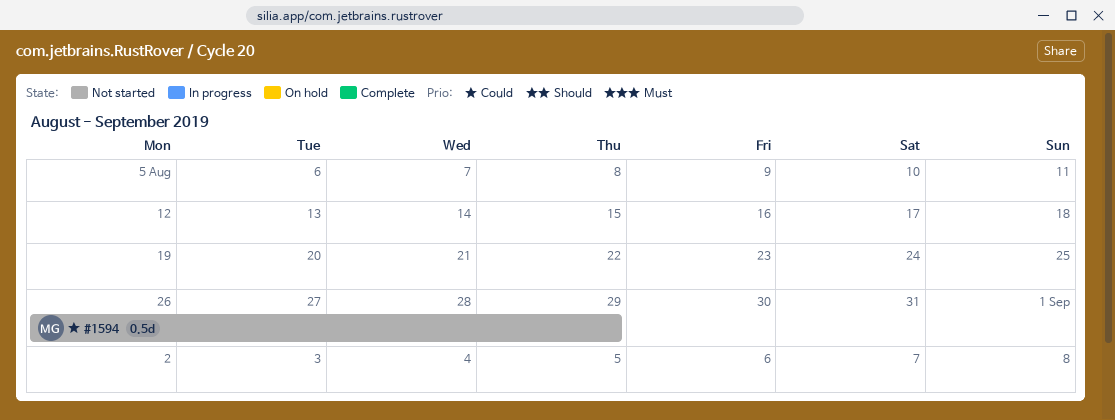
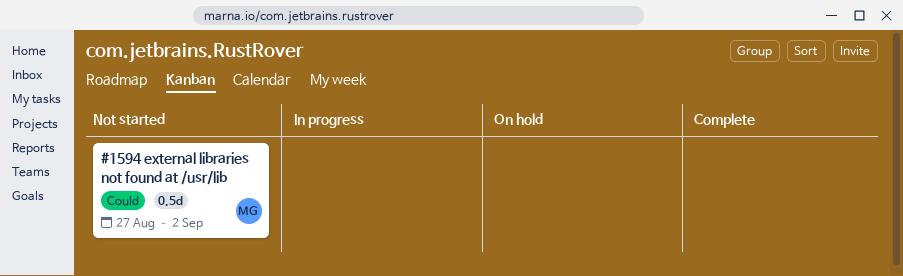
#1594, start: Aug 26 -> Aug 27
#1594, due: Aug 29 -> Sep 2

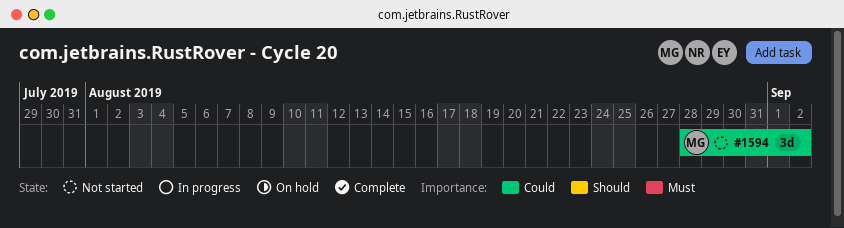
#1594, estimate: 0.5d -> 3d
#1594, start: Aug 27 -> Aug 28

